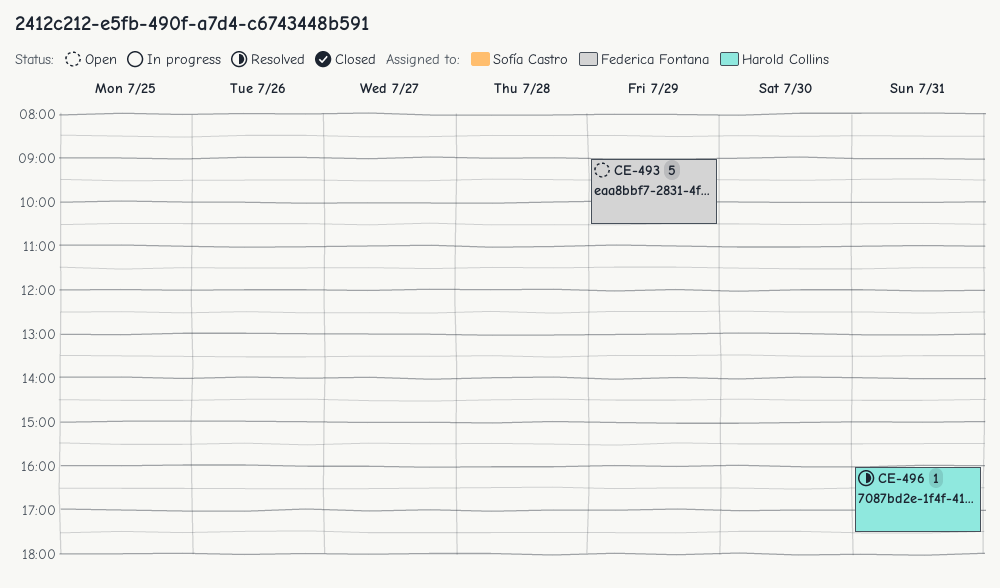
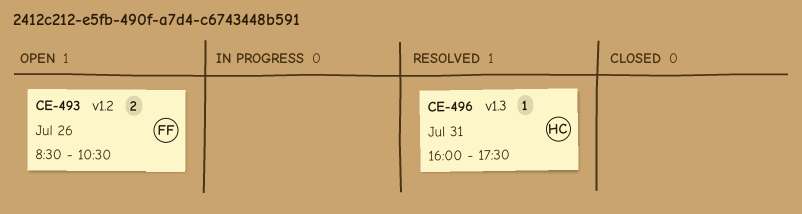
CE-493, estimate: 5 -> 2
CE-493, day: Jul 29 -> Jul 26
CE-493, begins: 09:00 -> 08:30

